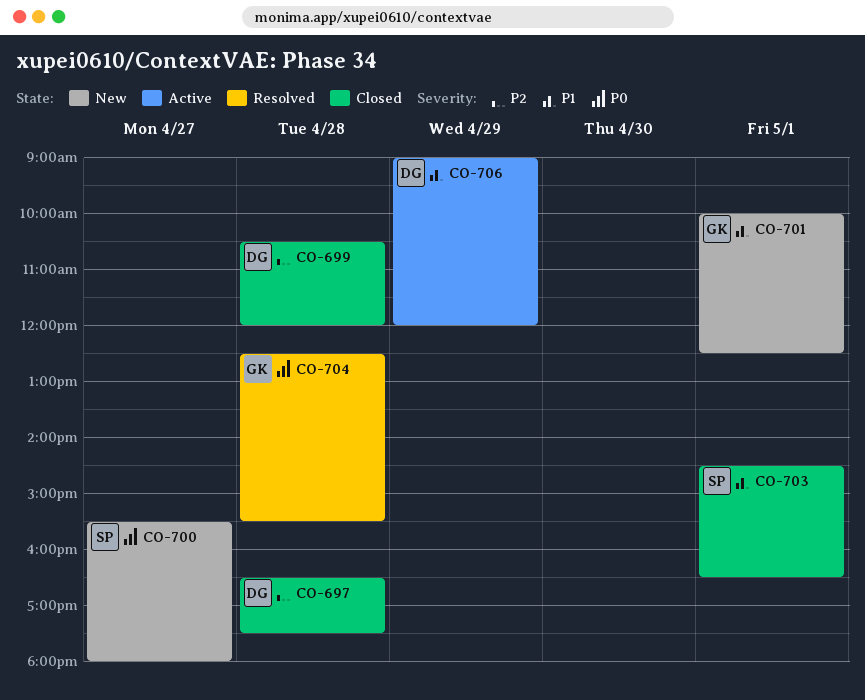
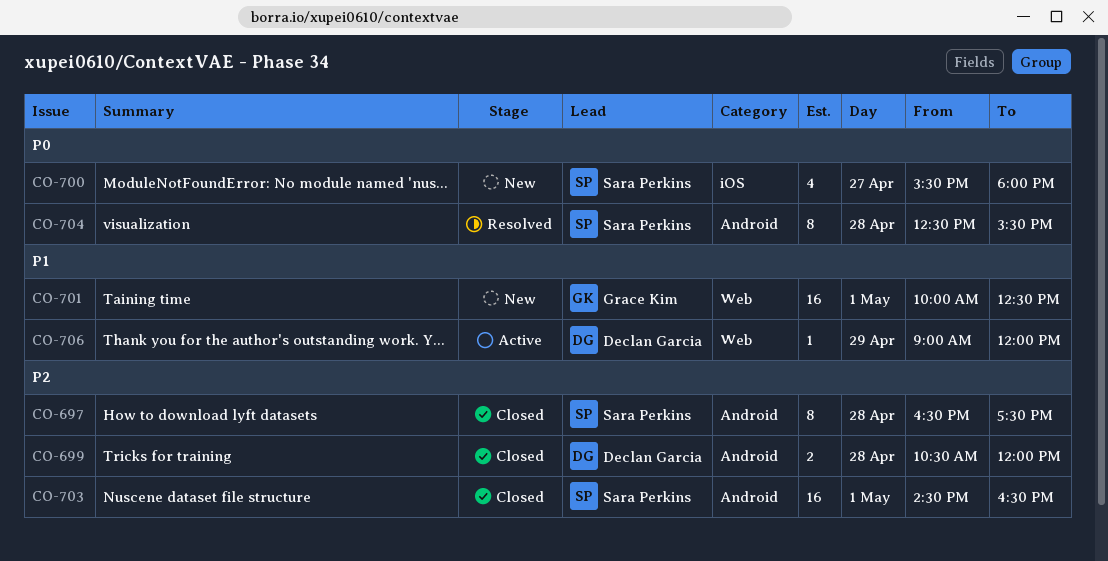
CO-697, owner: Declan Garcia -> Sara Perkins
CO-703, priority: P1 -> P2
CO-704, owner: Grace Kim -> Sara Perkins

